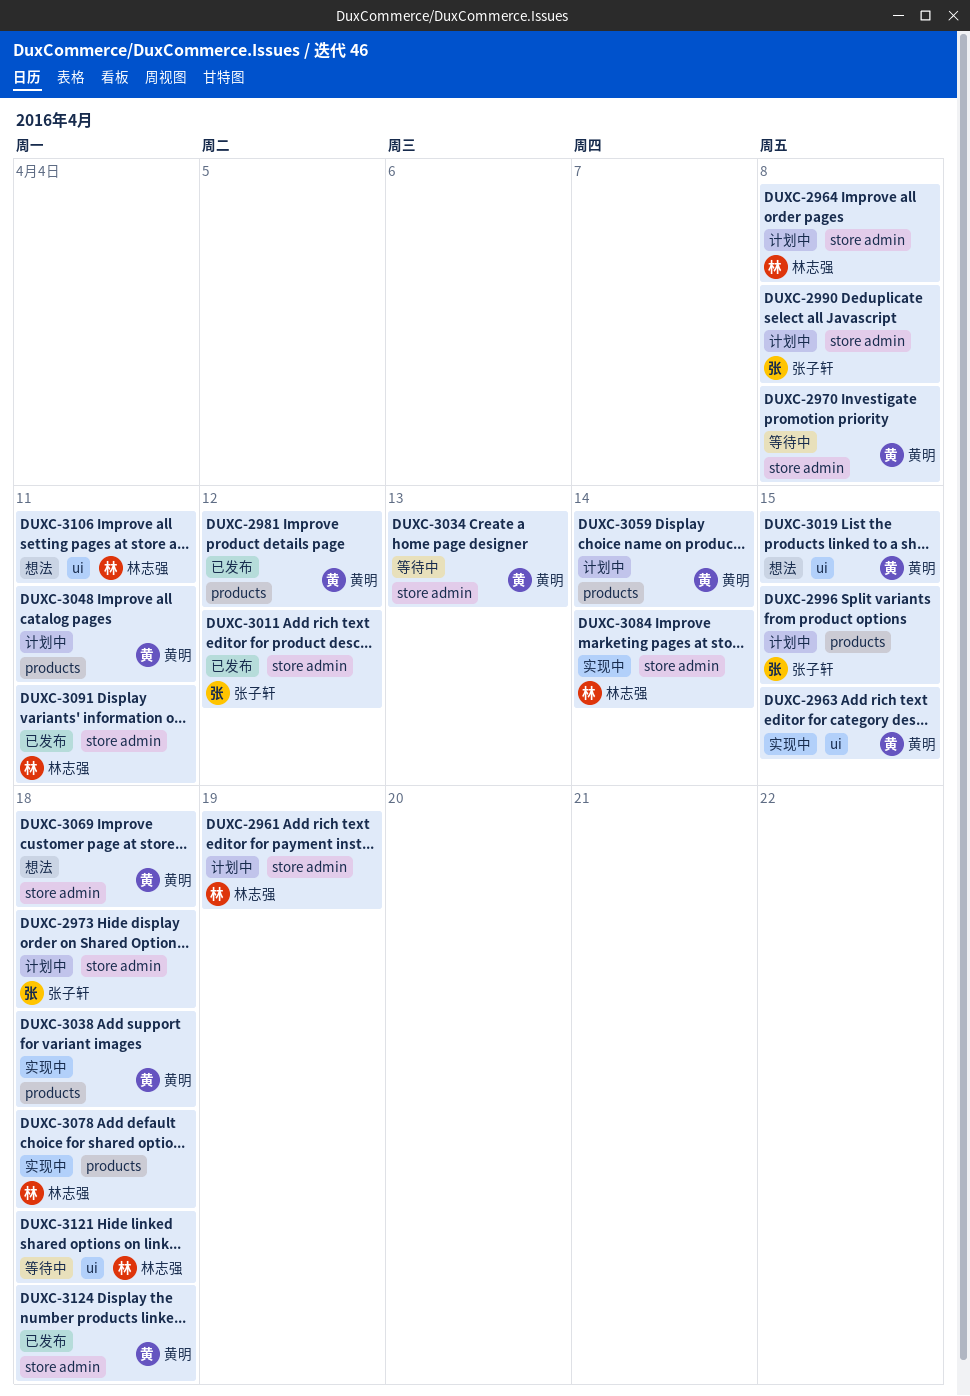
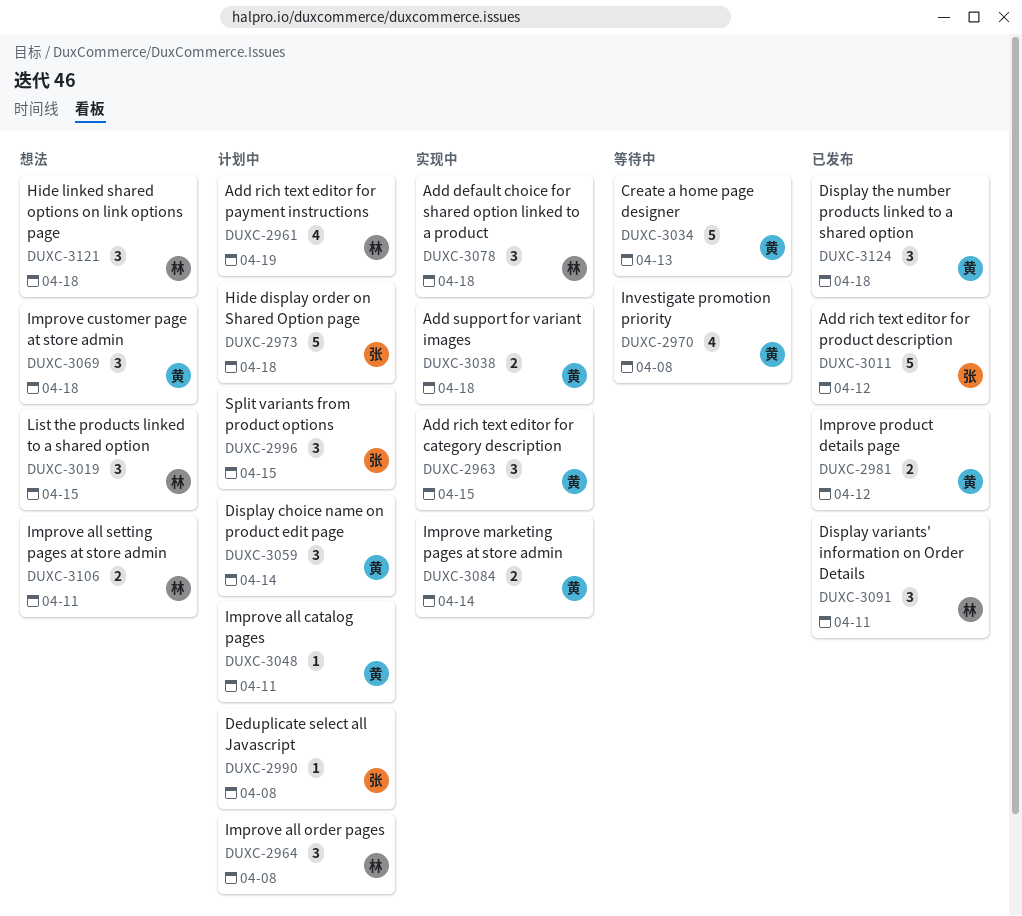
DUXC-3019, owner: 黄明 -> 林志强
DUXC-3084, owner: 林志强 -> 黄明
DUXC-3121, status: 等待中 -> 想法

